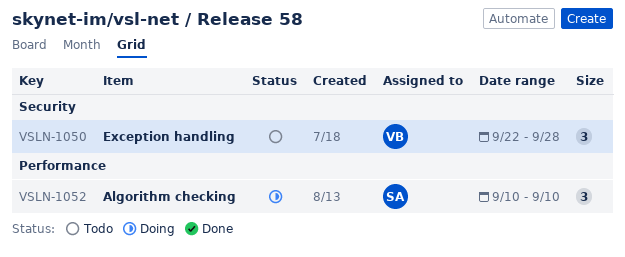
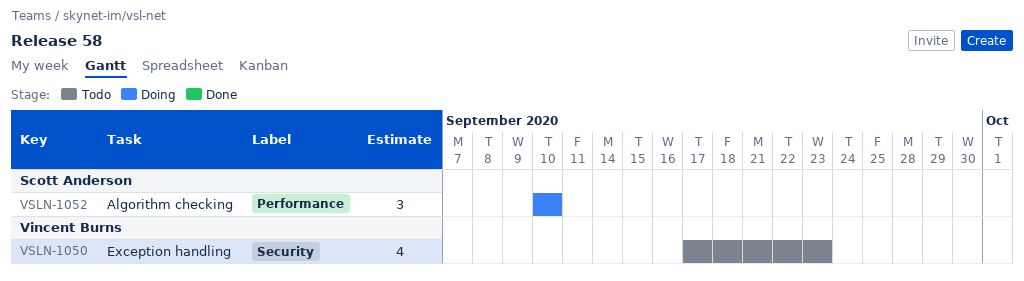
VSLN-1050, estimate: 3 -> 4
VSLN-1050, start: Sep 22 -> Sep 17
VSLN-1050, due: Sep 28 -> Sep 23

